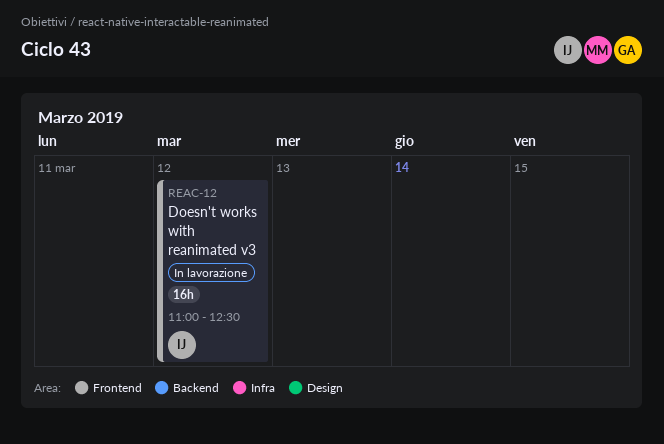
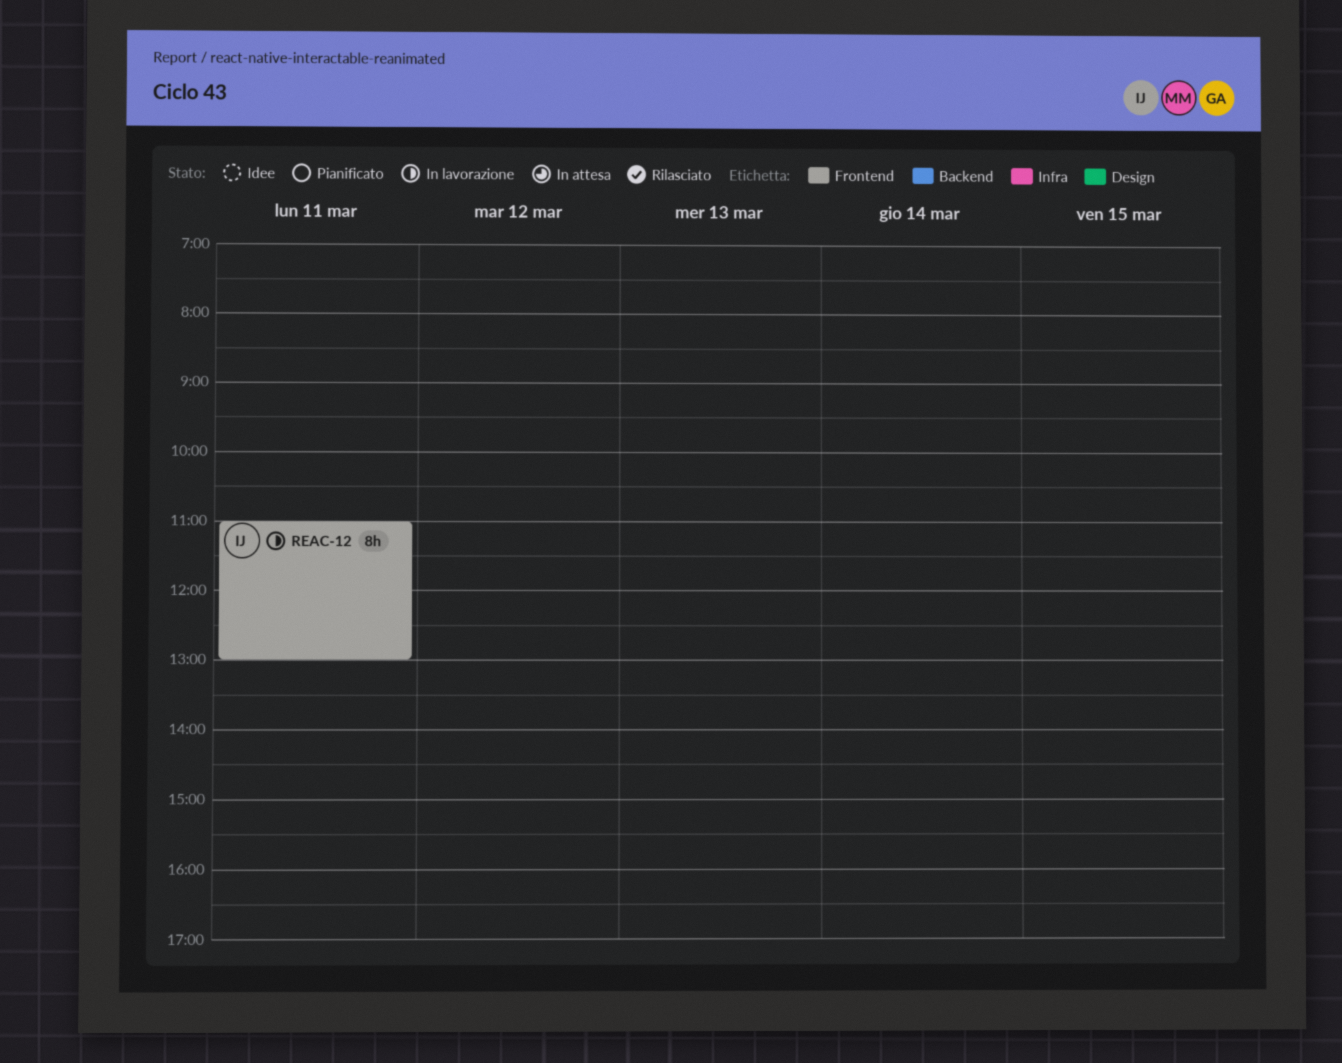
REAC-12, estimate: 16h -> 8h
REAC-12, day: Mar 12 -> Mar 11
REAC-12, ends: 12:30 -> 13:00

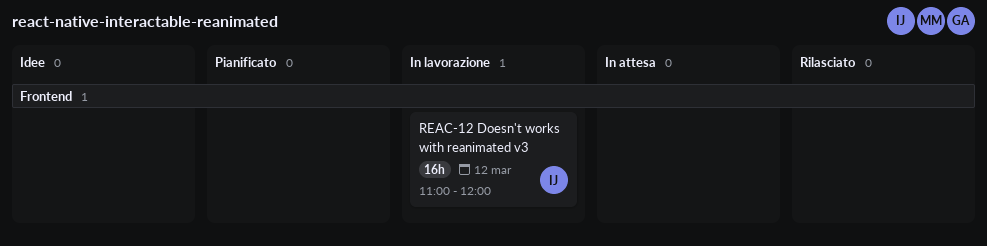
REAC-12, estimate: 8h -> 16h
REAC-12, day: Mar 11 -> Mar 12
REAC-12, ends: 13:00 -> 12:00

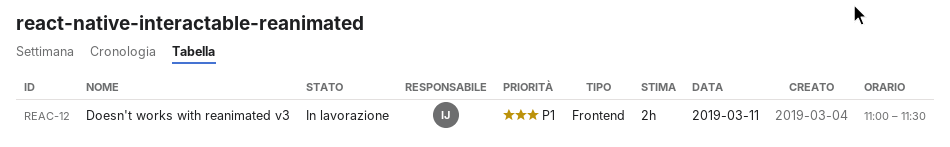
REAC-12, estimate: 16h -> 2h
REAC-12, day: Mar 12 -> Mar 11
REAC-12, ends: 12:00 -> 11:30

